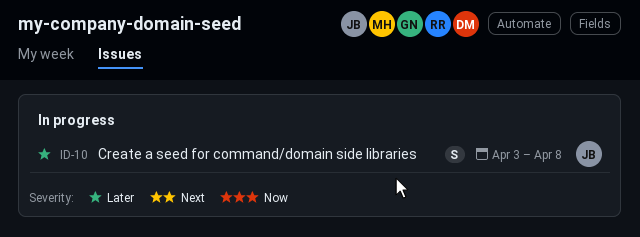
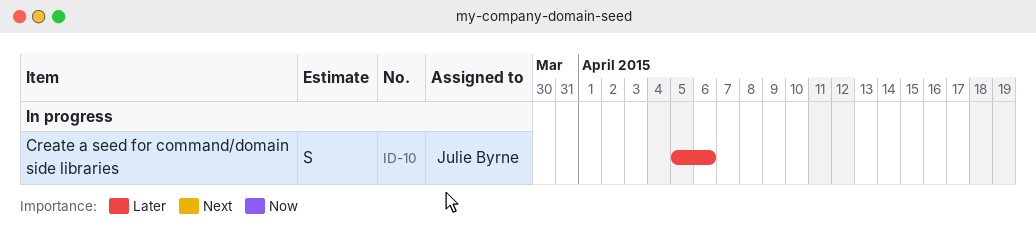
ID-10, start: Apr 3 -> Apr 5
ID-10, due: Apr 8 -> Apr 6

